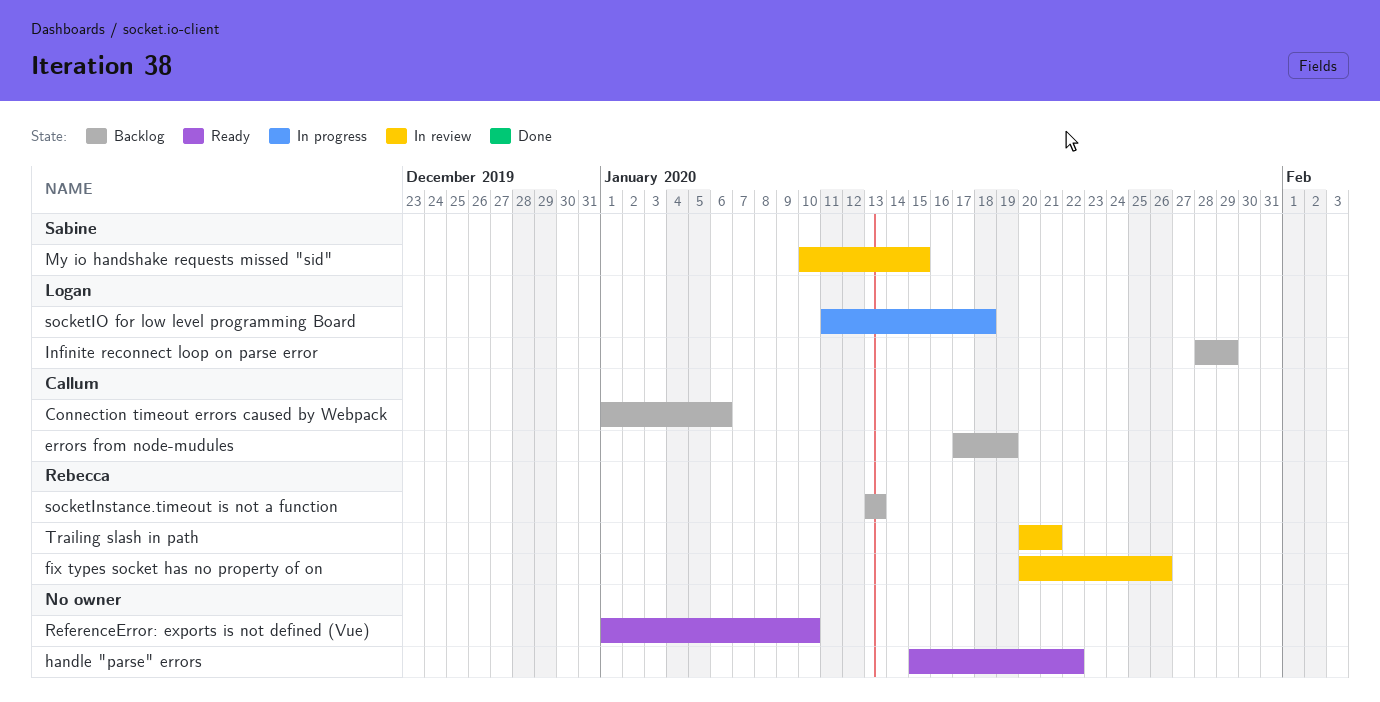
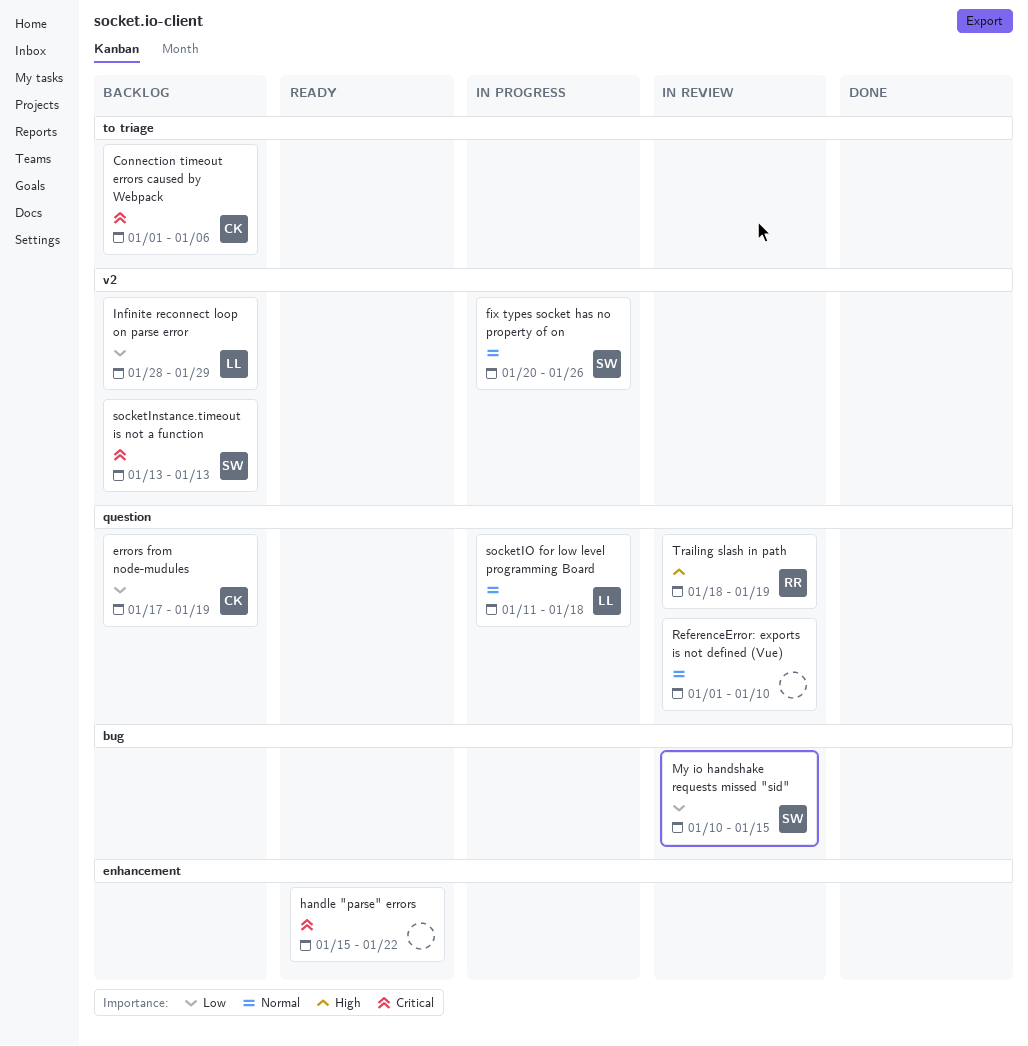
fix types socket has no property of on, status: In review -> In progress
fix types socket has no property of on, owner: Rebecca -> Sabine
ReferenceError: exports is not defined (Vue), status: Ready -> In review
socketInstance.timeout is not a function, owner: Rebecca -> Sabine
Trailing slash in path, start: Jan 20 -> Jan 18
Trailing slash in path, due: Jan 21 -> Jan 19

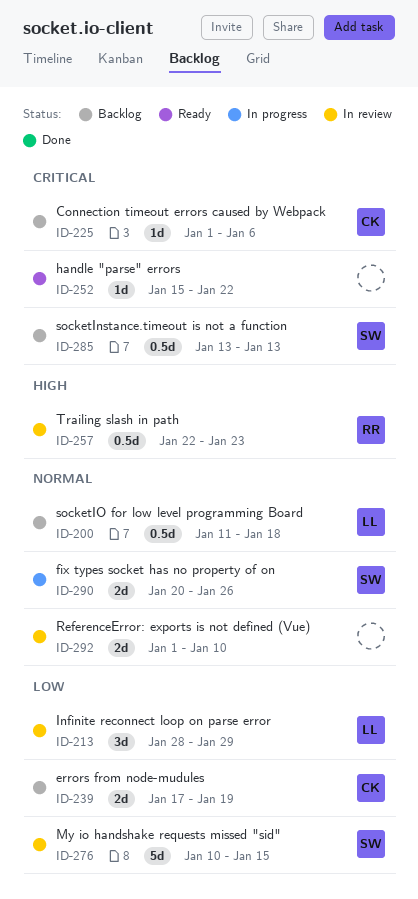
Infinite reconnect loop on parse error, status: Backlog -> In review
socketIO for low level programming Board, status: In progress -> Backlog
Trailing slash in path, start: Jan 18 -> Jan 22
Trailing slash in path, due: Jan 19 -> Jan 23

